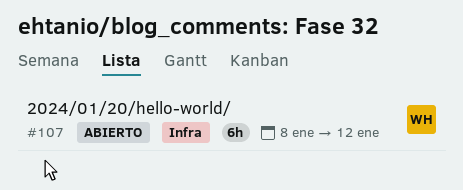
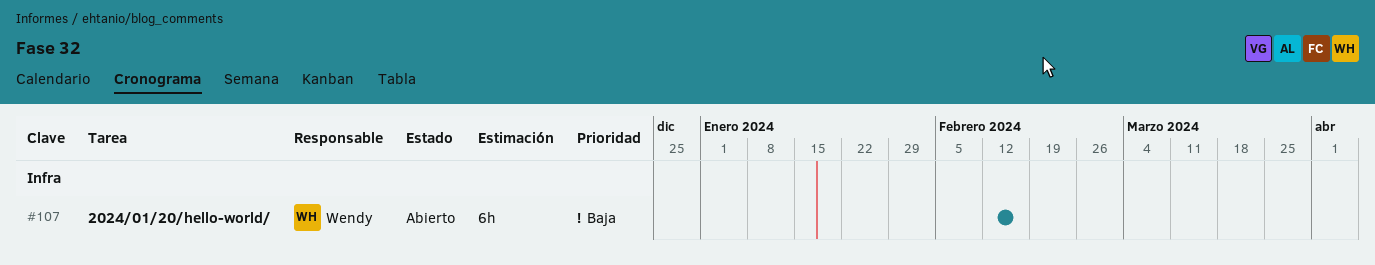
#107, start: Jan 8 -> Feb 12
#107, due: Jan 12 -> Feb 16

